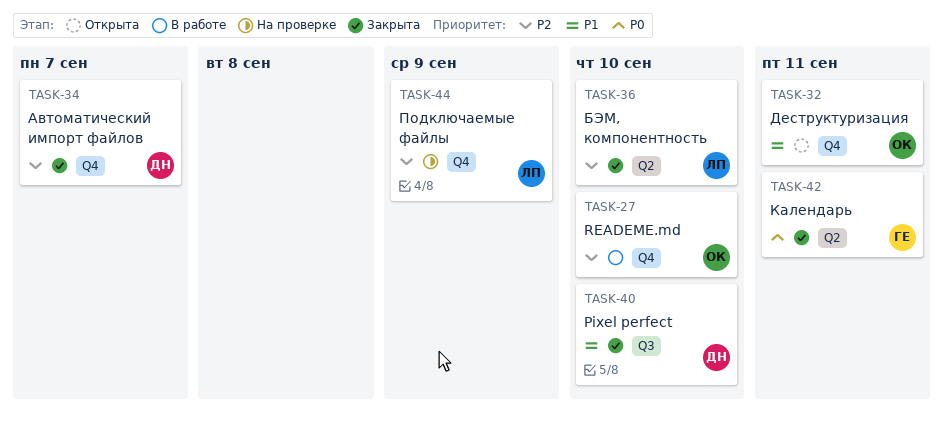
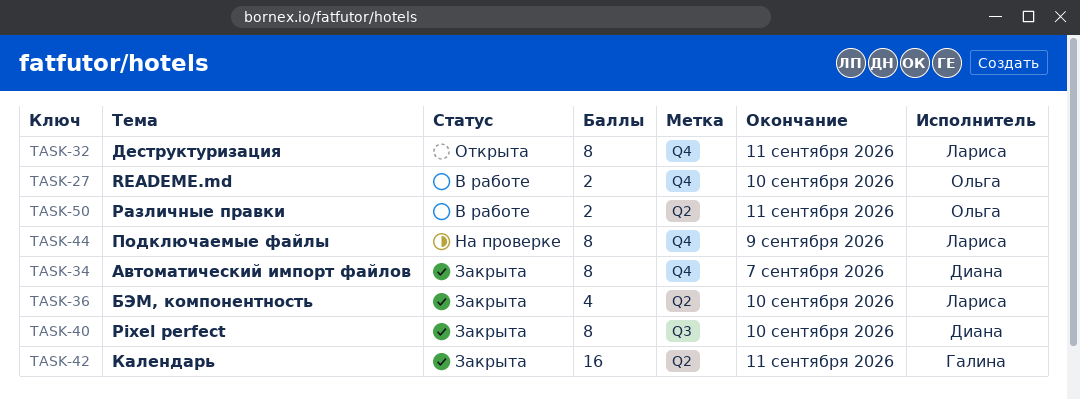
TASK-32, owner: Ольга -> Лариса
TASK-50: none -> present

